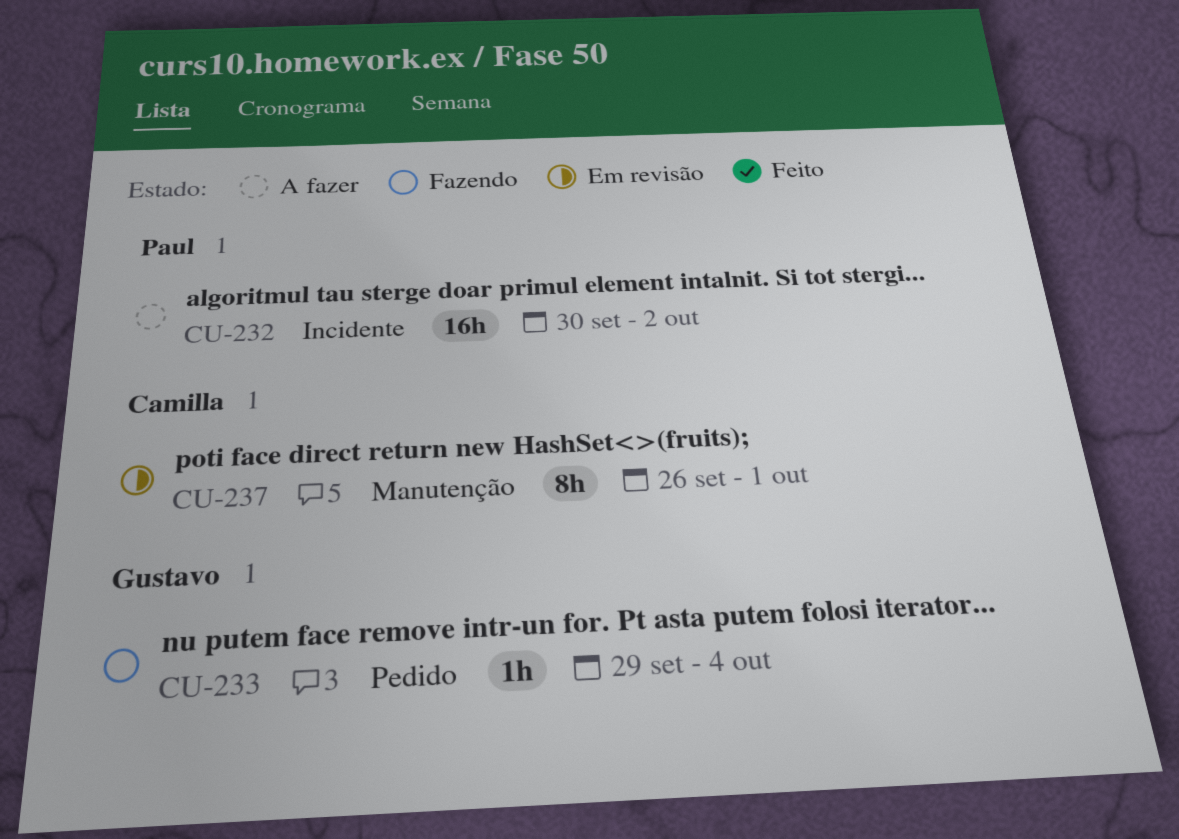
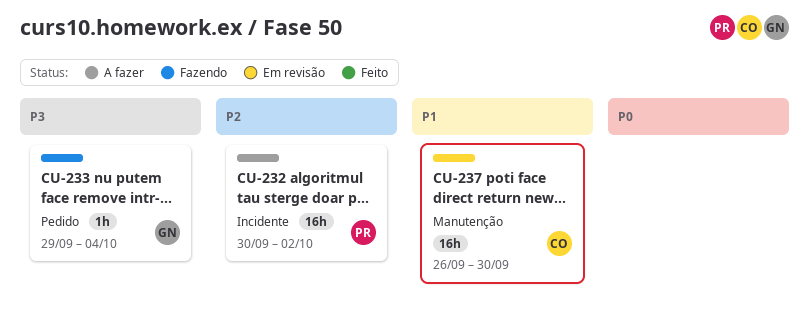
CU-237, estimate: 8h -> 16h
CU-237, due: Oct 1 -> Sep 30

